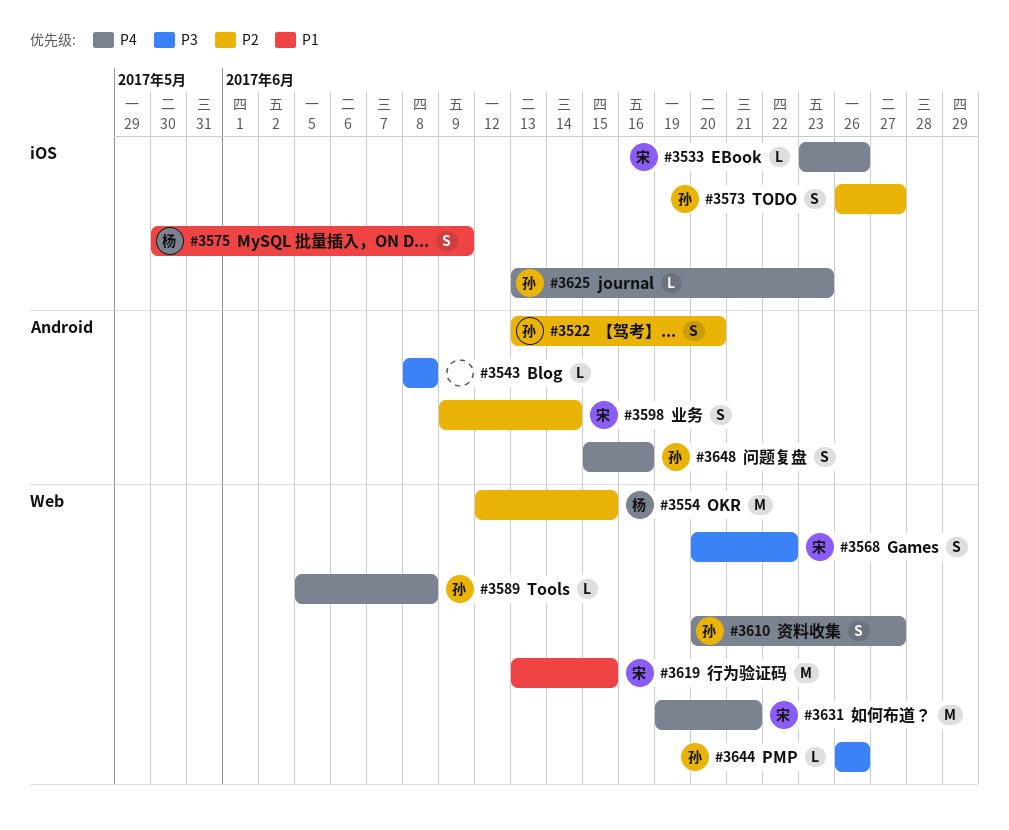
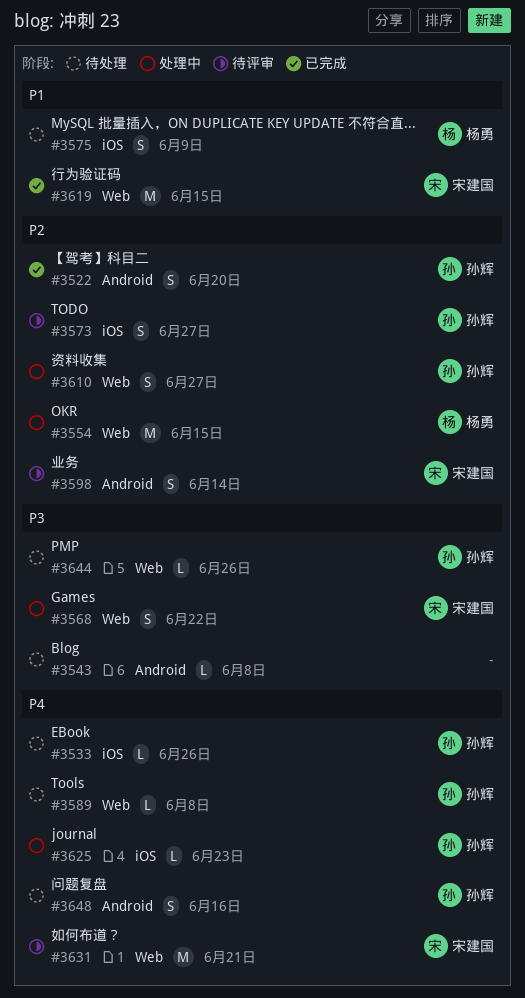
#3533, owner: 宋建国 -> 孙辉
#3610, priority: P4 -> P2

